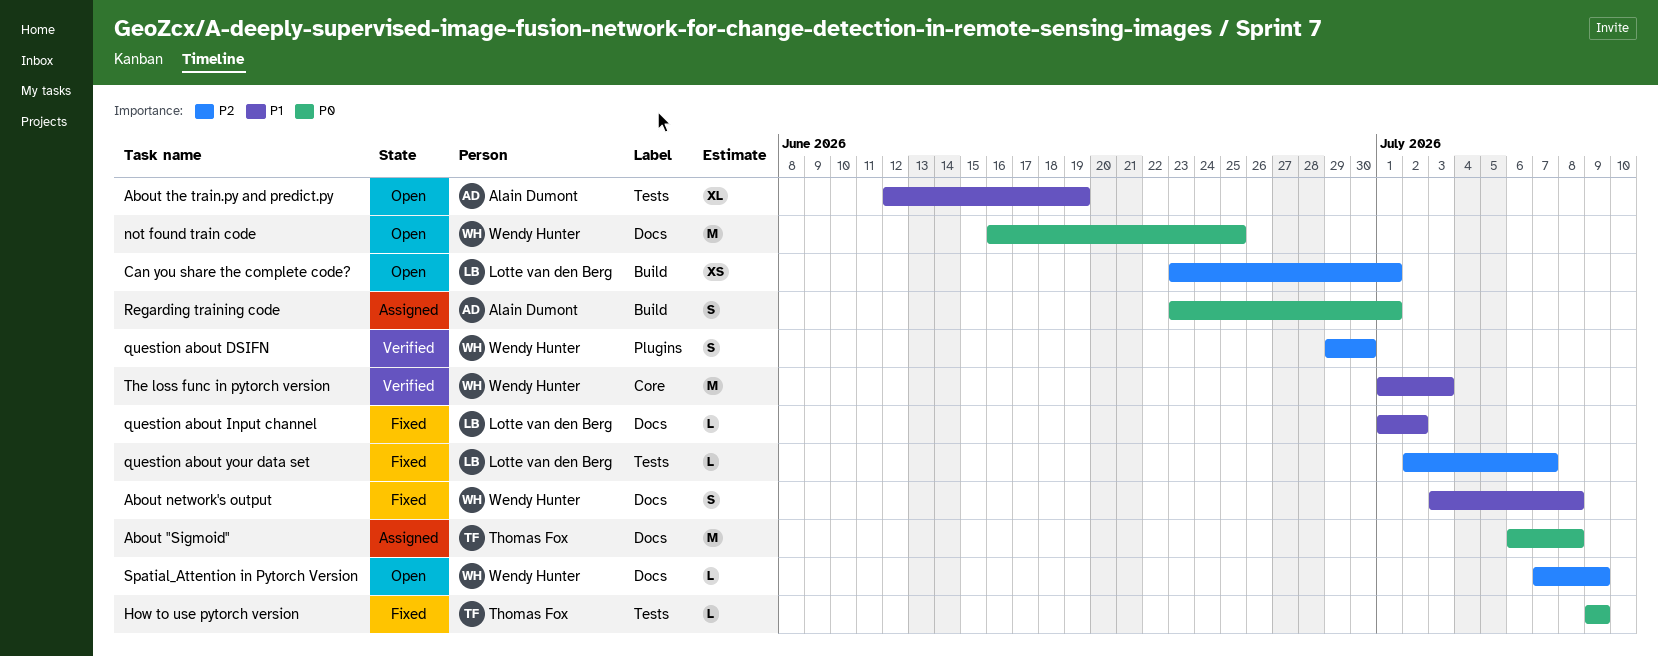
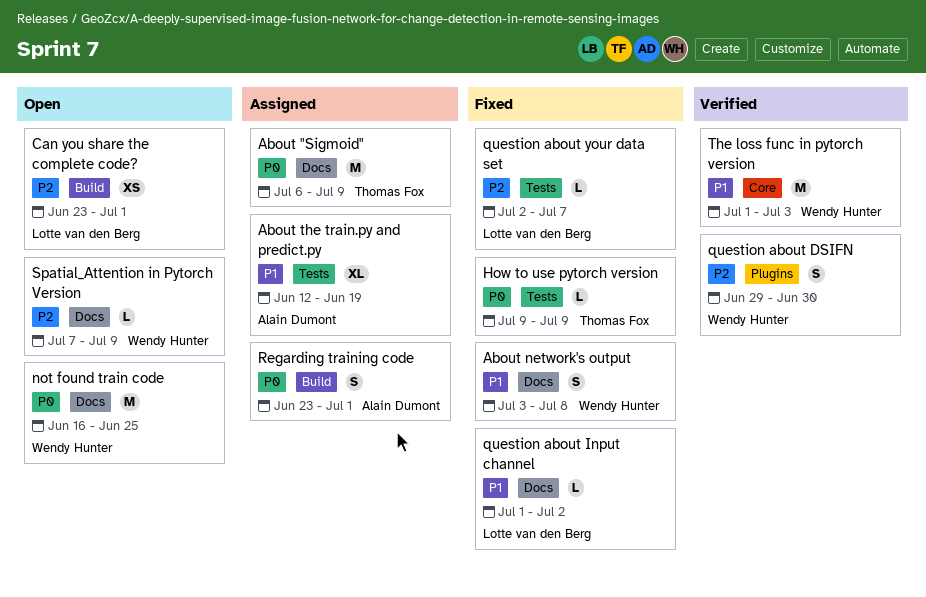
About "Sigmoid", due: Jul 8 -> Jul 9
About the train.py and predict.py, status: Open -> Assigned

